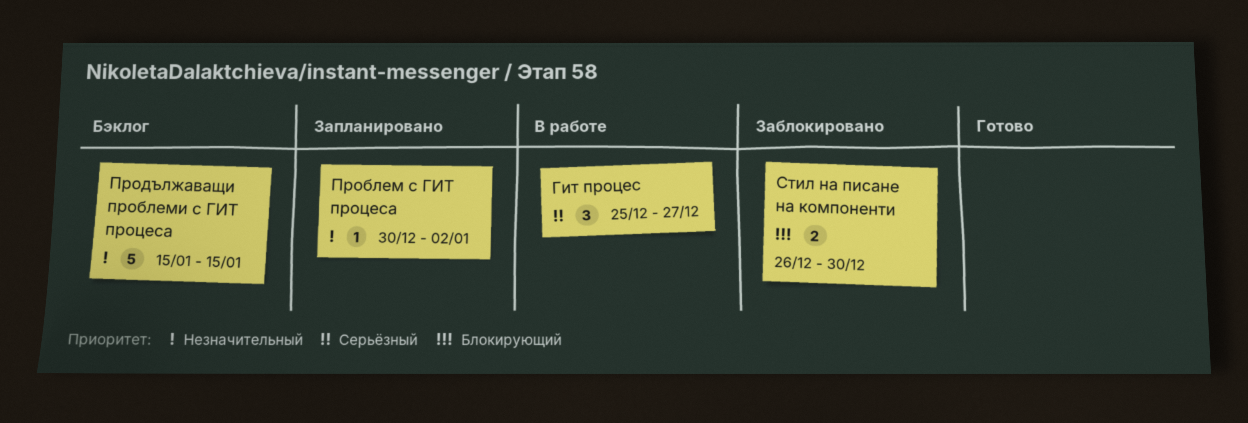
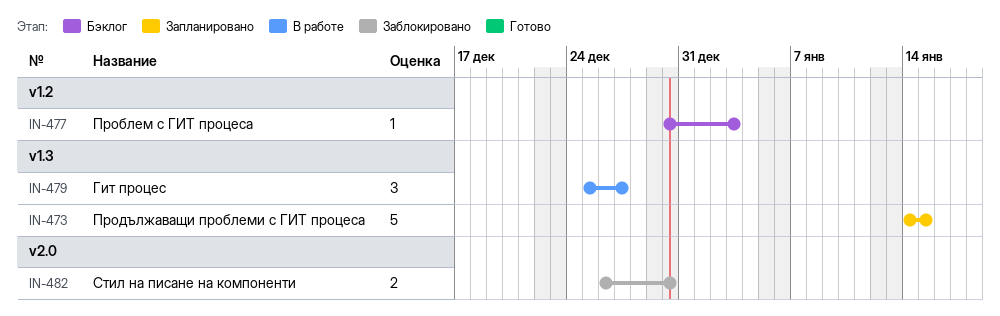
Проблем с ГИТ процеса, status: Запланировано -> Бэклог
Проблем с ГИТ процеса, due: Jan 2 -> Jan 3
Продължаващи проблеми с ГИТ процеса, status: Бэклог -> Запланировано
Продължаващи проблеми с ГИТ процеса, start: Jan 15 -> Jan 14

